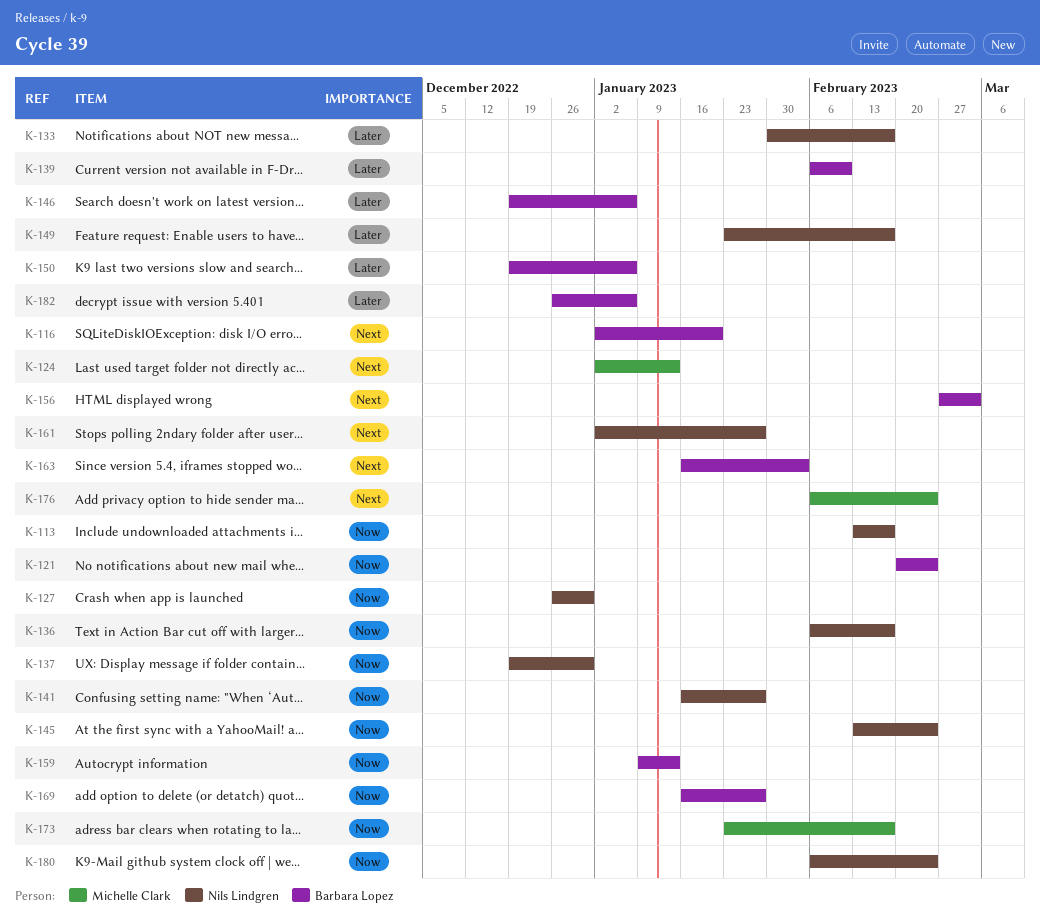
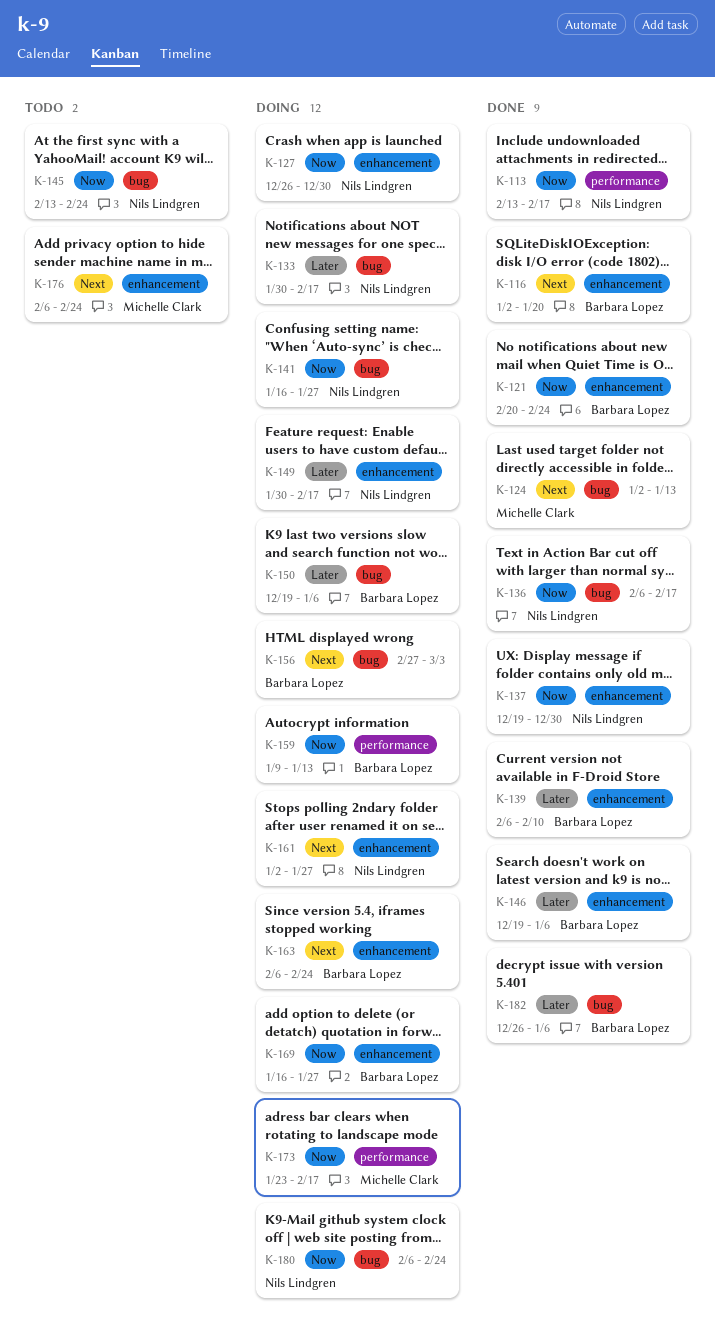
K-149, start: Jan 23 -> Jan 30
K-163, start: Jan 16 -> Feb 6
K-163, due: Feb 3 -> Feb 24

